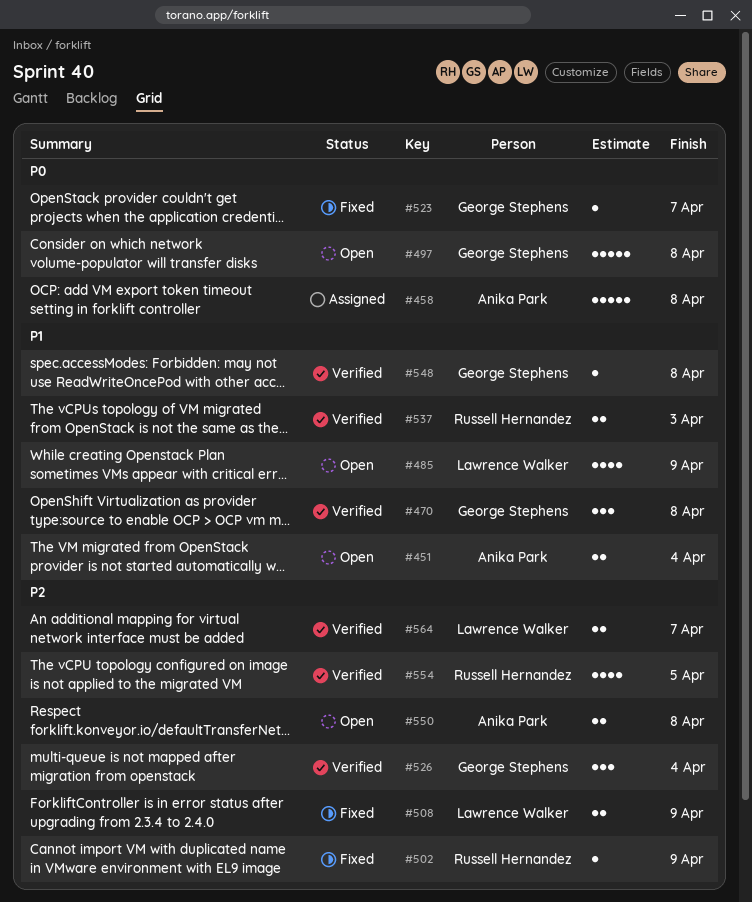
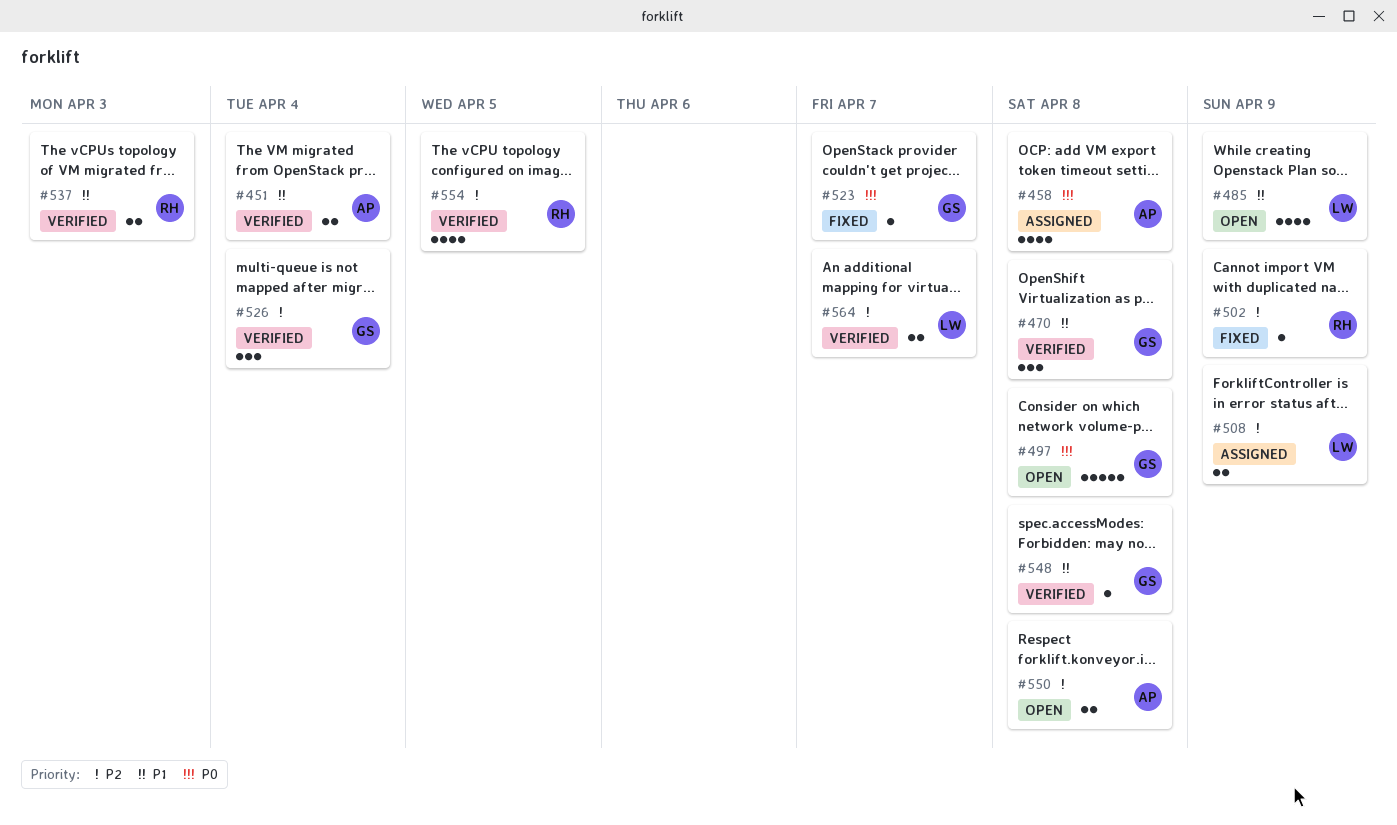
#451, status: Open -> Verified
#458, estimate: 5 -> 4
#508, status: Fixed -> Assigned

